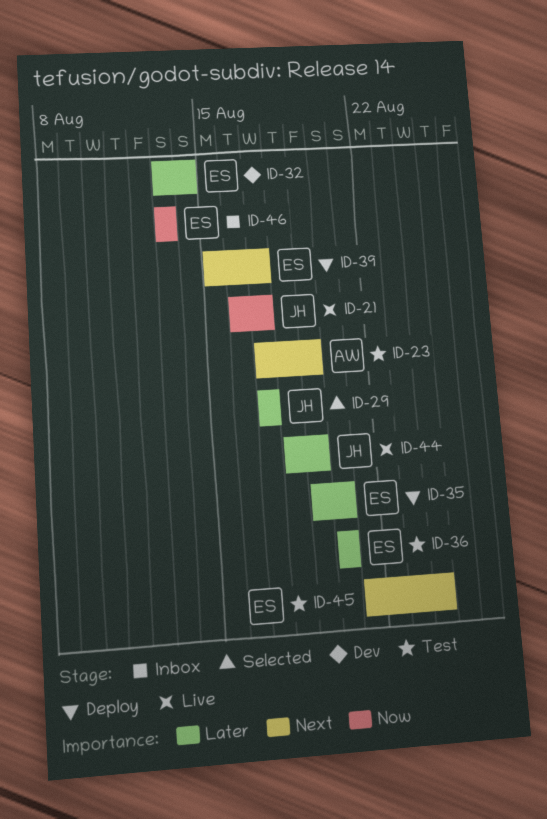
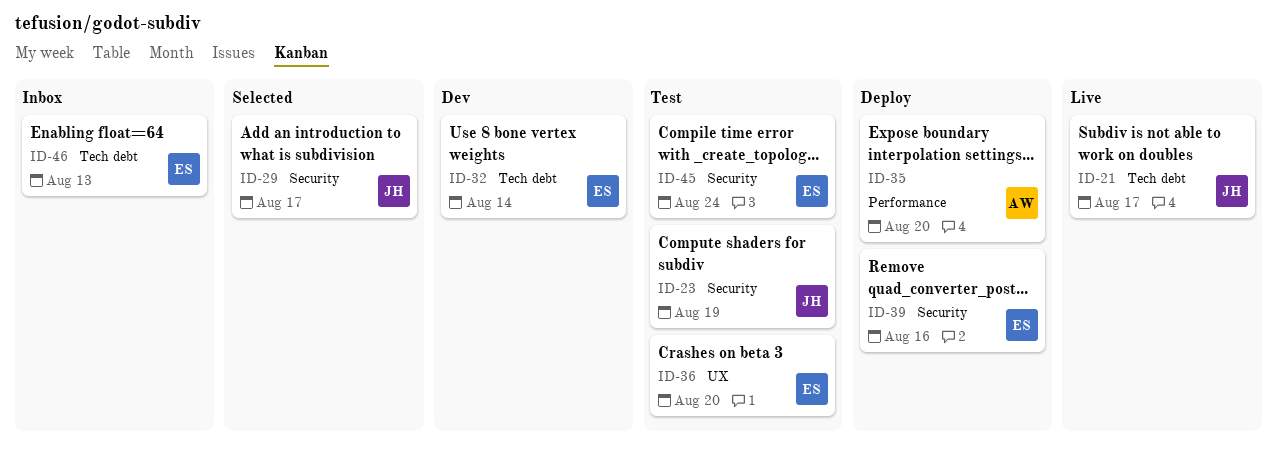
ID-23, owner: AW -> JH
ID-35, owner: ES -> AW
ID-39, due: Aug 17 -> Aug 16
ID-44: present -> none

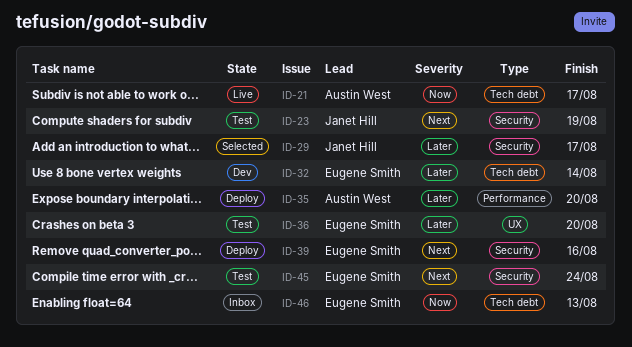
ID-21, owner: Janet Hill -> Austin West

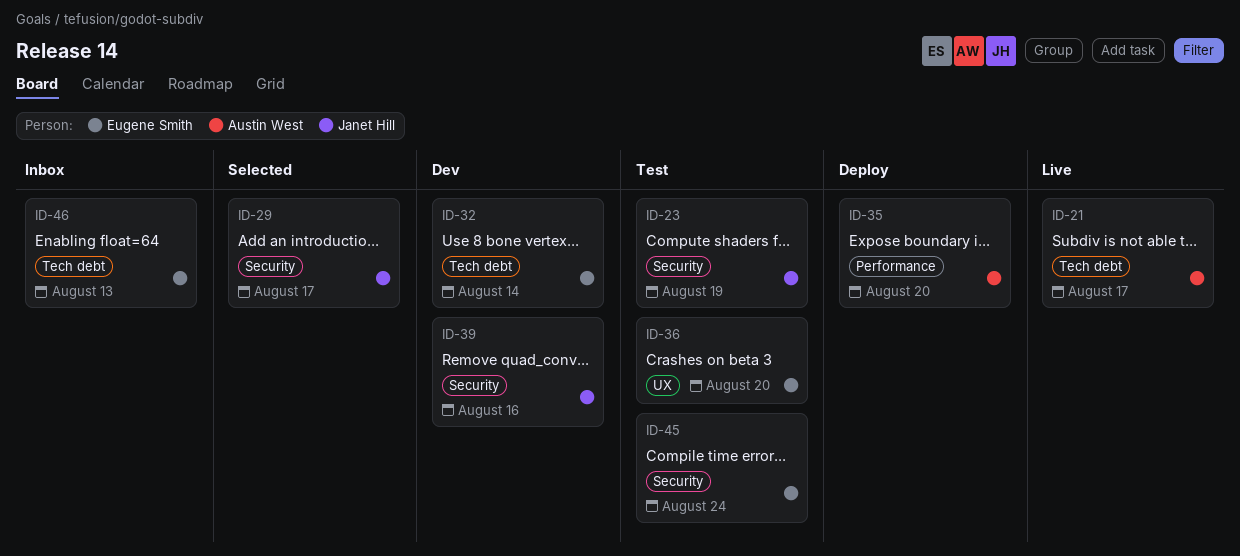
ID-39, status: Deploy -> Dev
ID-39, owner: Eugene Smith -> Janet Hill

